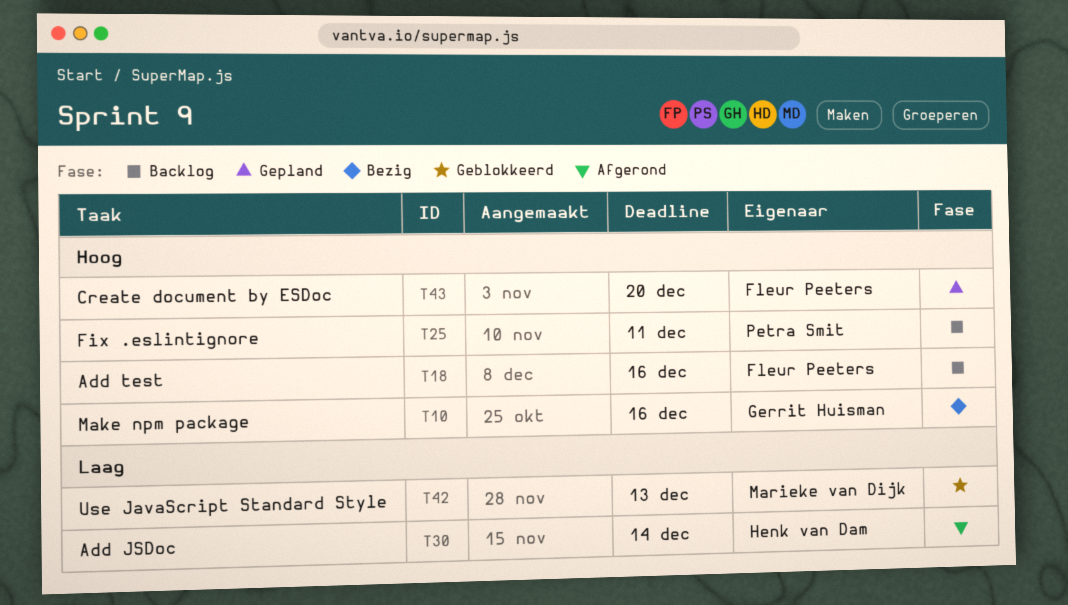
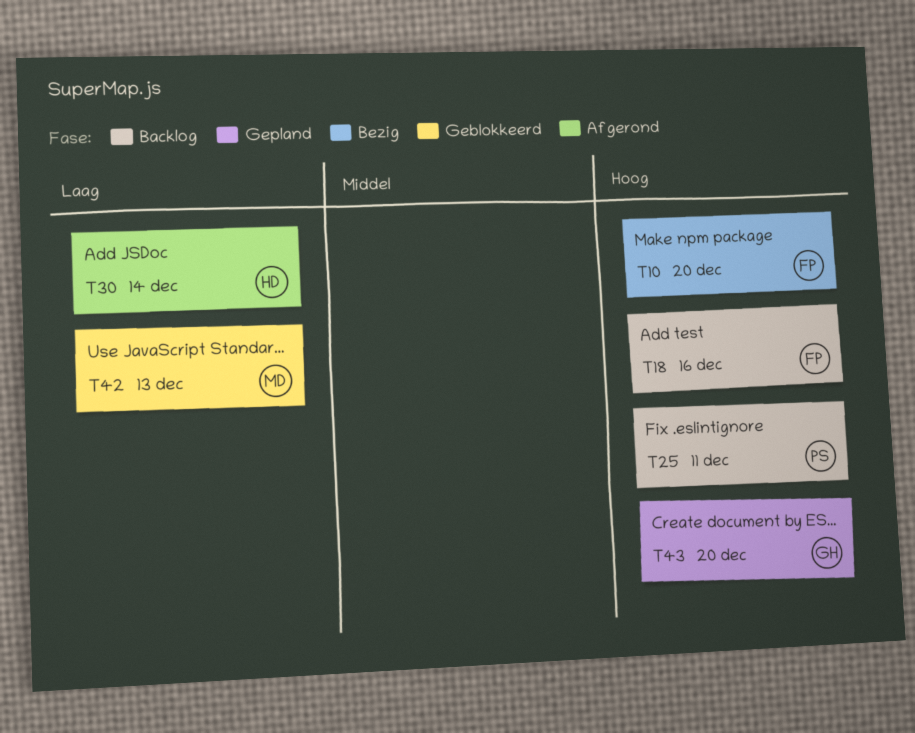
T10, owner: Gerrit Huisman -> Fleur Peeters
T10, due: Dec 16 -> Dec 20
T43, owner: Fleur Peeters -> Gerrit Huisman

